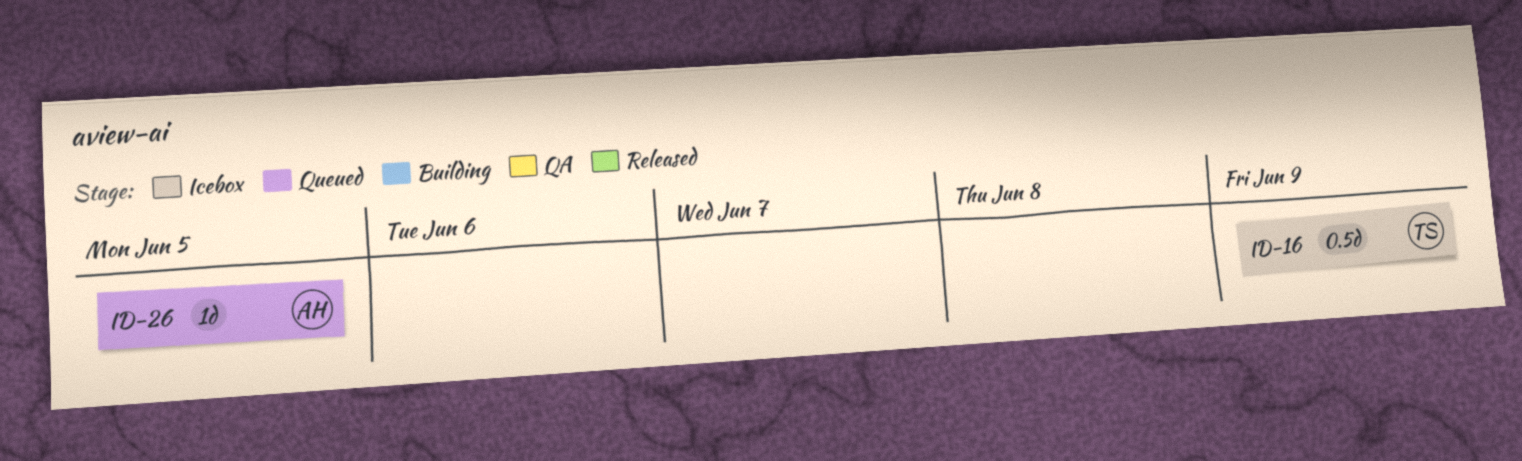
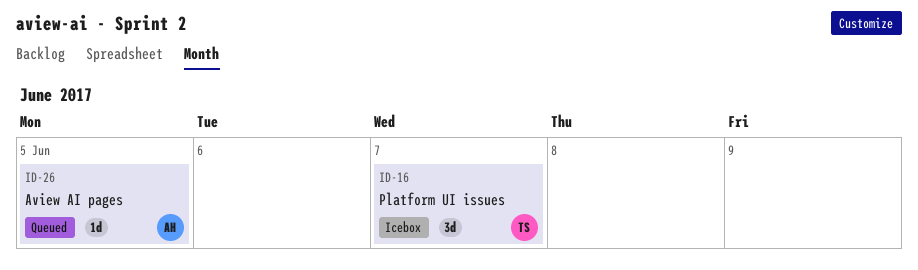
ID-16, estimate: 0.5d -> 3d
ID-16, due: Jun 9 -> Jun 7

